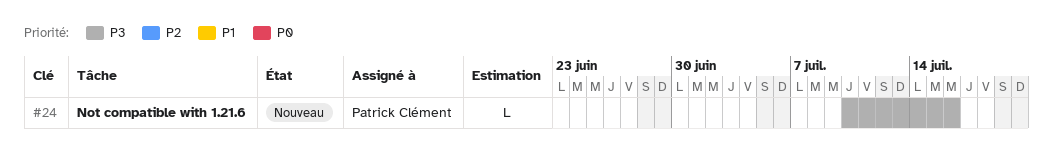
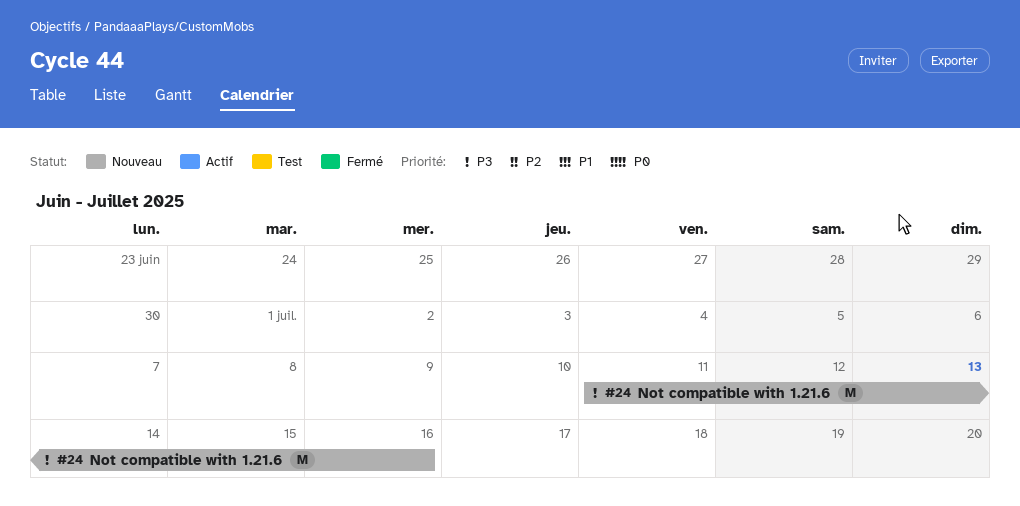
#24, estimate: L -> M
#24, start: Jul 10 -> Jul 11

